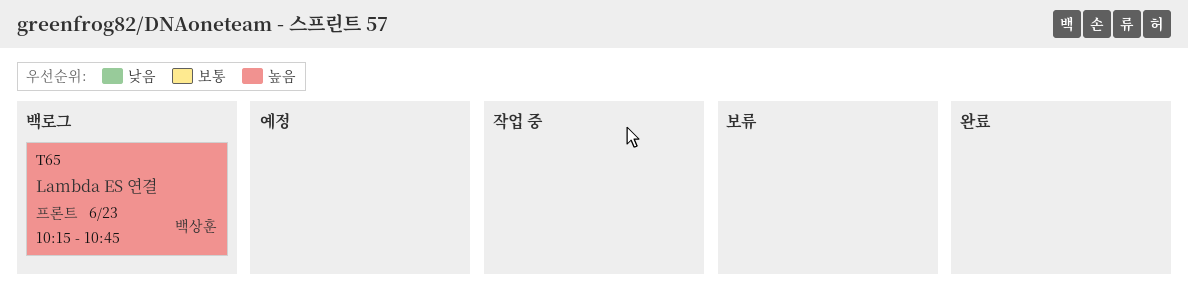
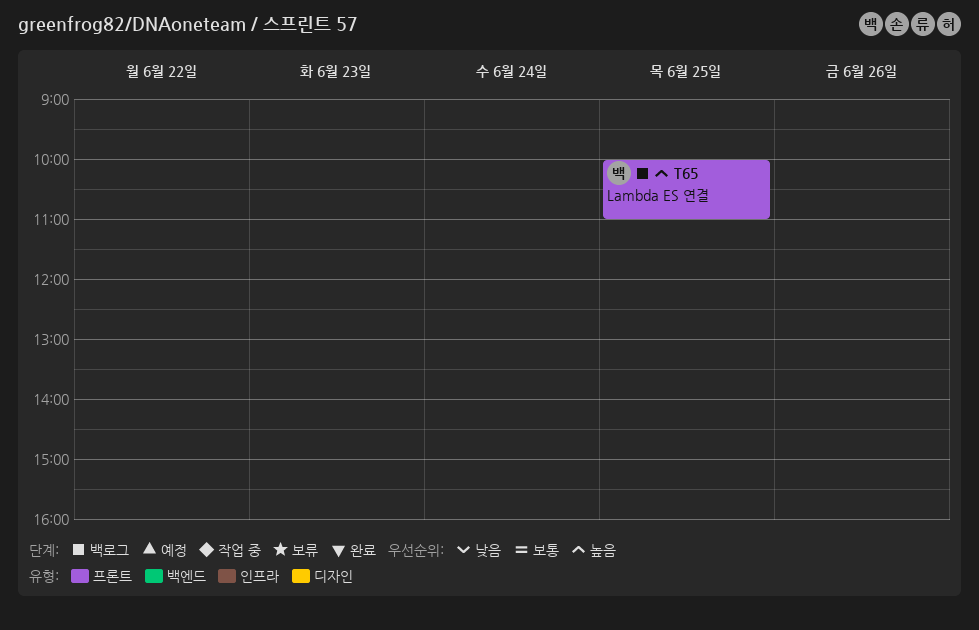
T65, day: Jun 23 -> Jun 25
T65, begins: 10:15 -> 10:00
T65, ends: 10:45 -> 11:00

